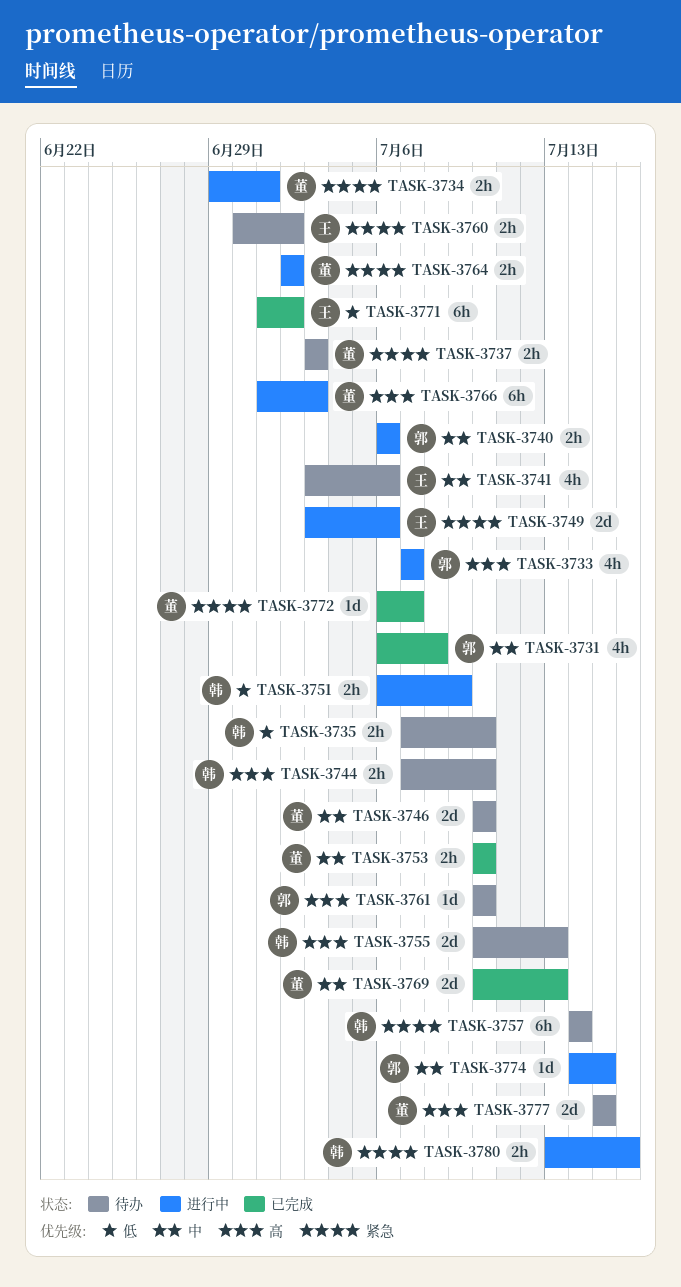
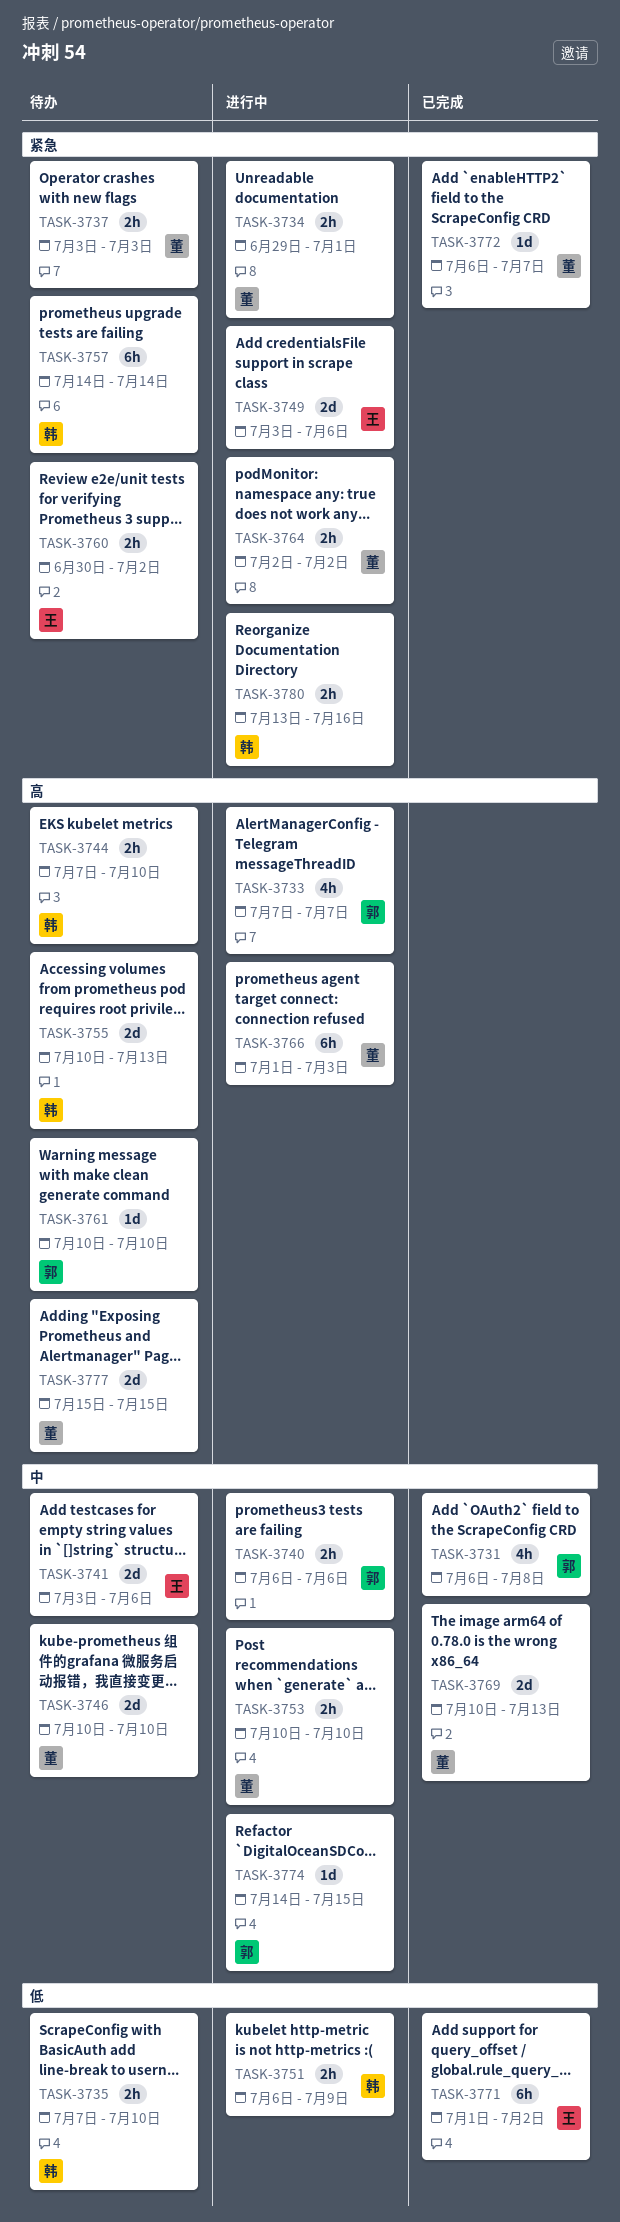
TASK-3741, estimate: 4h -> 2d
TASK-3753, status: 已完成 -> 进行中

